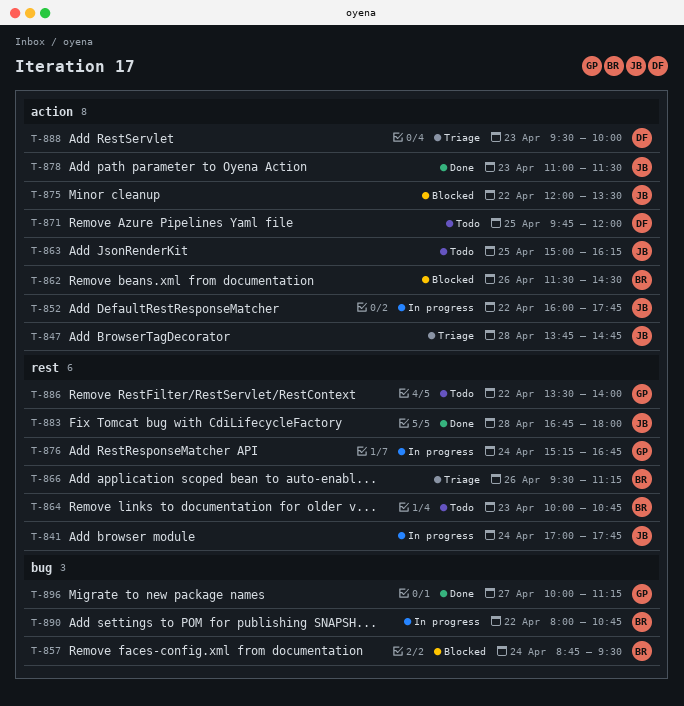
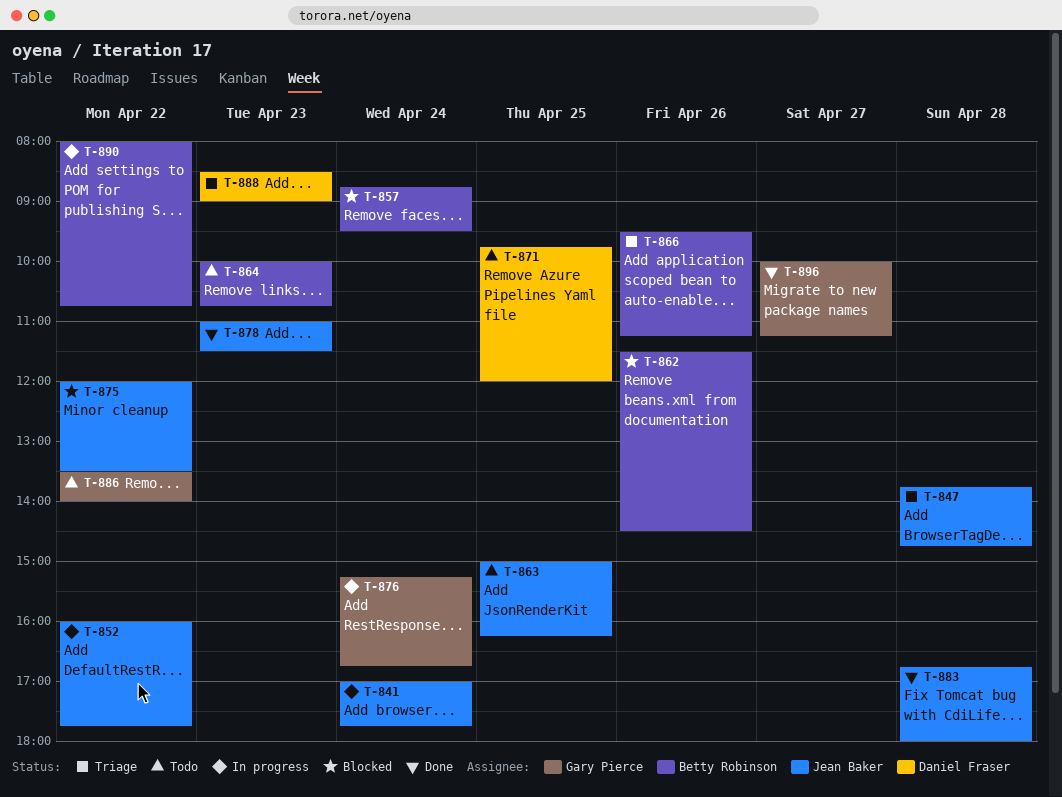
T-888, begins: 09:30 -> 08:30
T-888, ends: 10:00 -> 09:00

